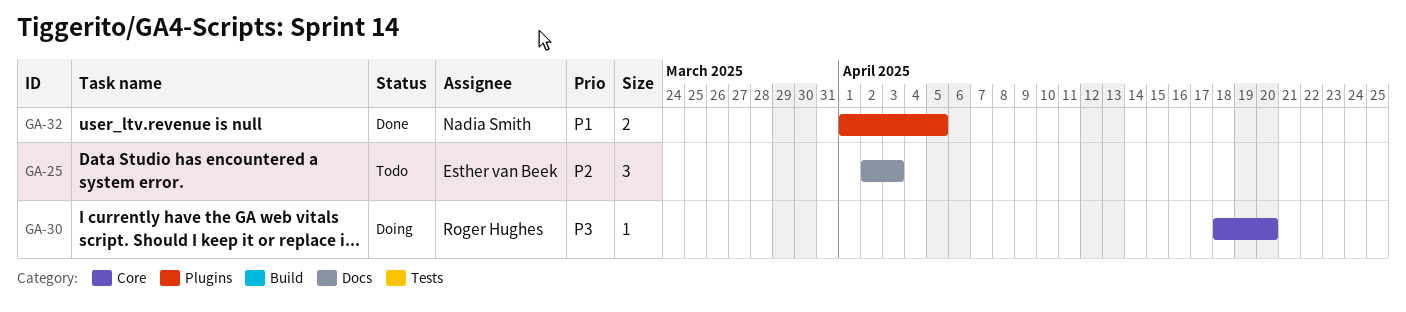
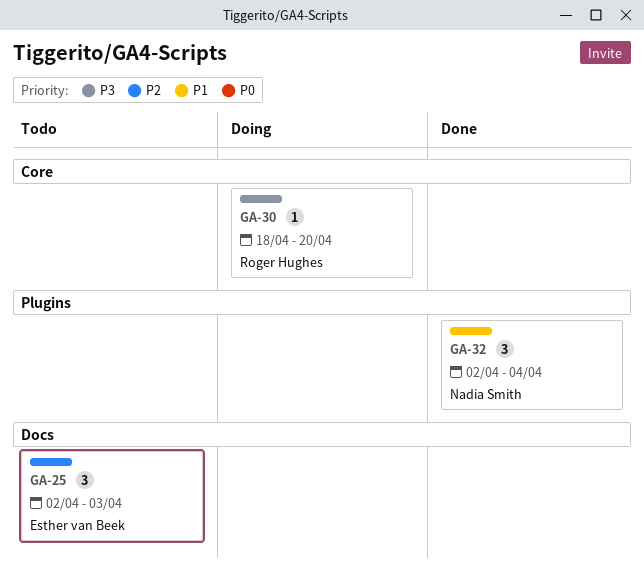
GA-32, estimate: 2 -> 3
GA-32, start: Apr 1 -> Apr 2
GA-32, due: Apr 5 -> Apr 4

